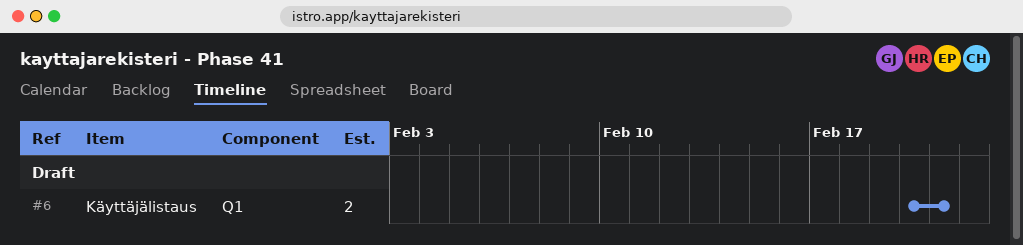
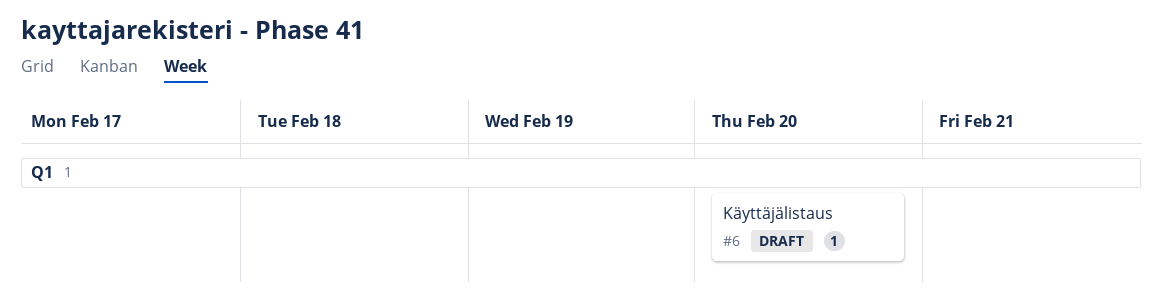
#6, estimate: 2 -> 1
#6, due: Feb 21 -> Feb 20

